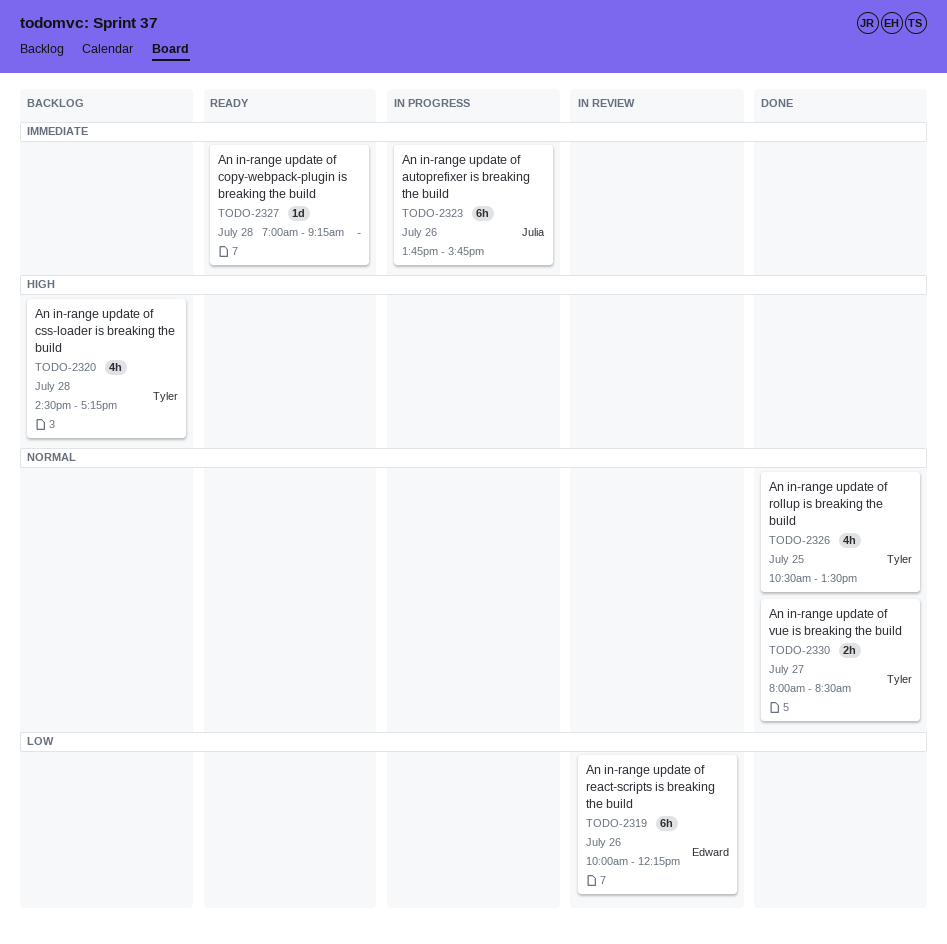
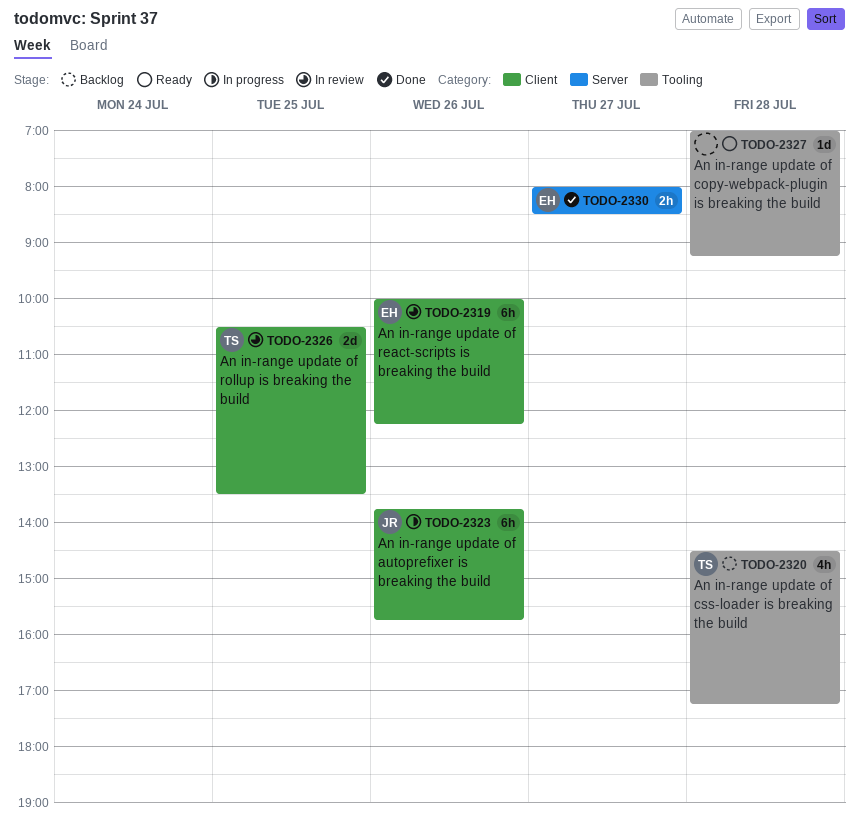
TODO-2326, status: Done -> In review
TODO-2326, estimate: 4h -> 2d
TODO-2330, owner: Tyler -> Edward

